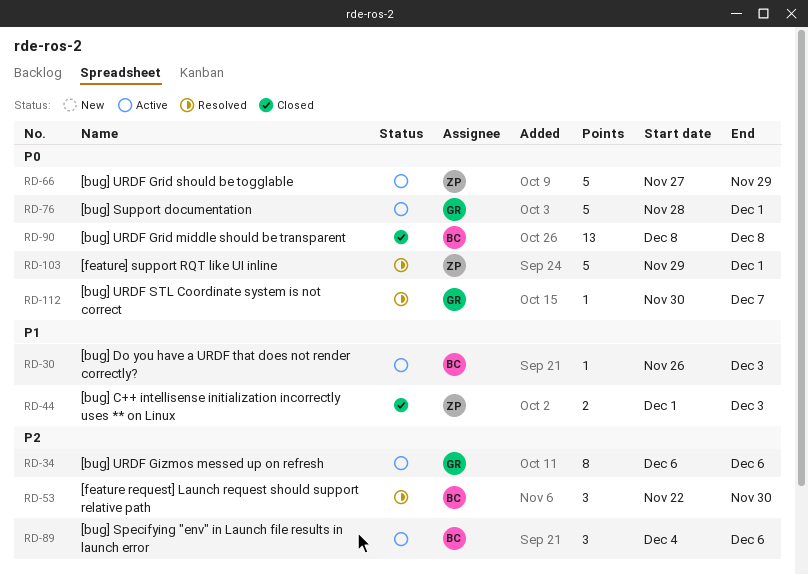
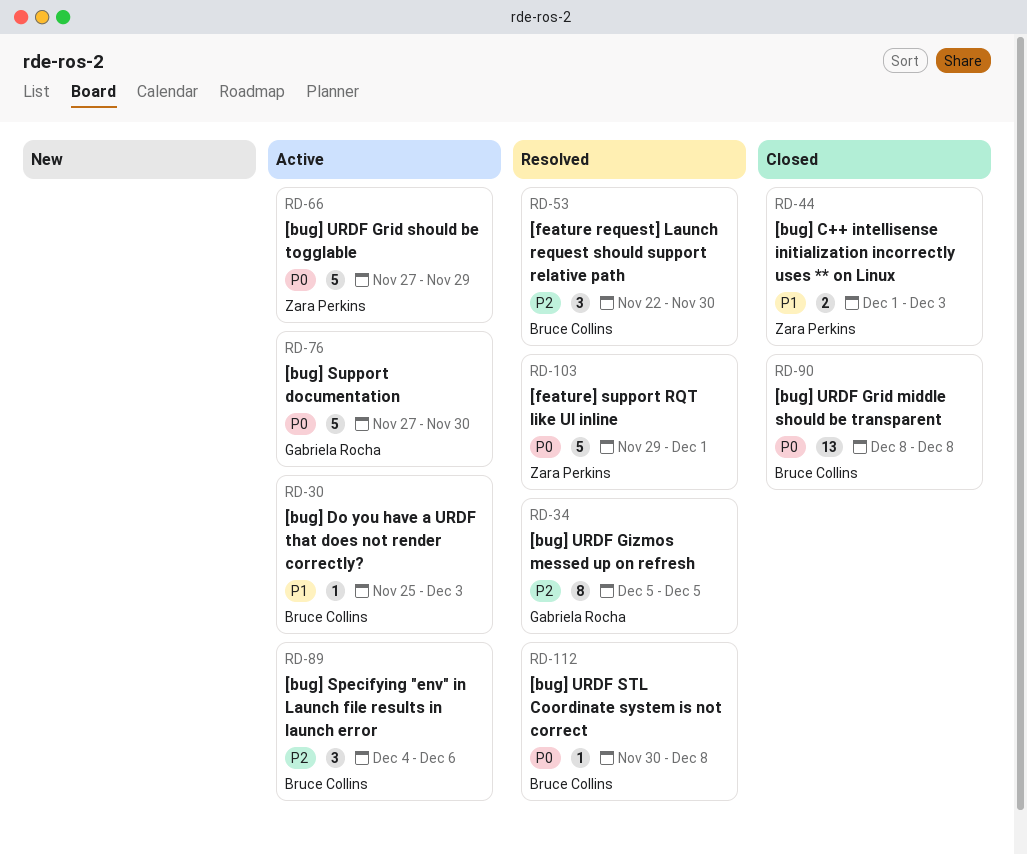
RD-30, start: Nov 26 -> Nov 25
RD-34, status: Active -> Resolved
RD-34, start: Dec 6 -> Dec 5
RD-34, due: Dec 6 -> Dec 5
RD-76, start: Nov 28 -> Nov 27
RD-76, due: Dec 1 -> Nov 30
RD-112, owner: Gabriela Rocha -> Bruce Collins
RD-112, due: Dec 7 -> Dec 8

